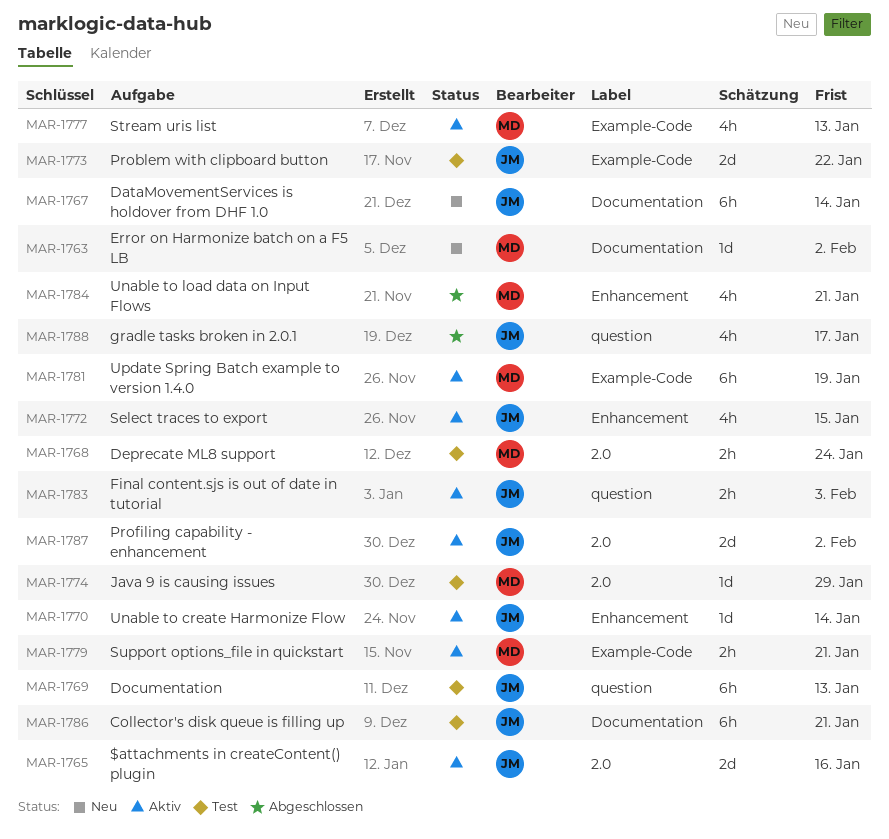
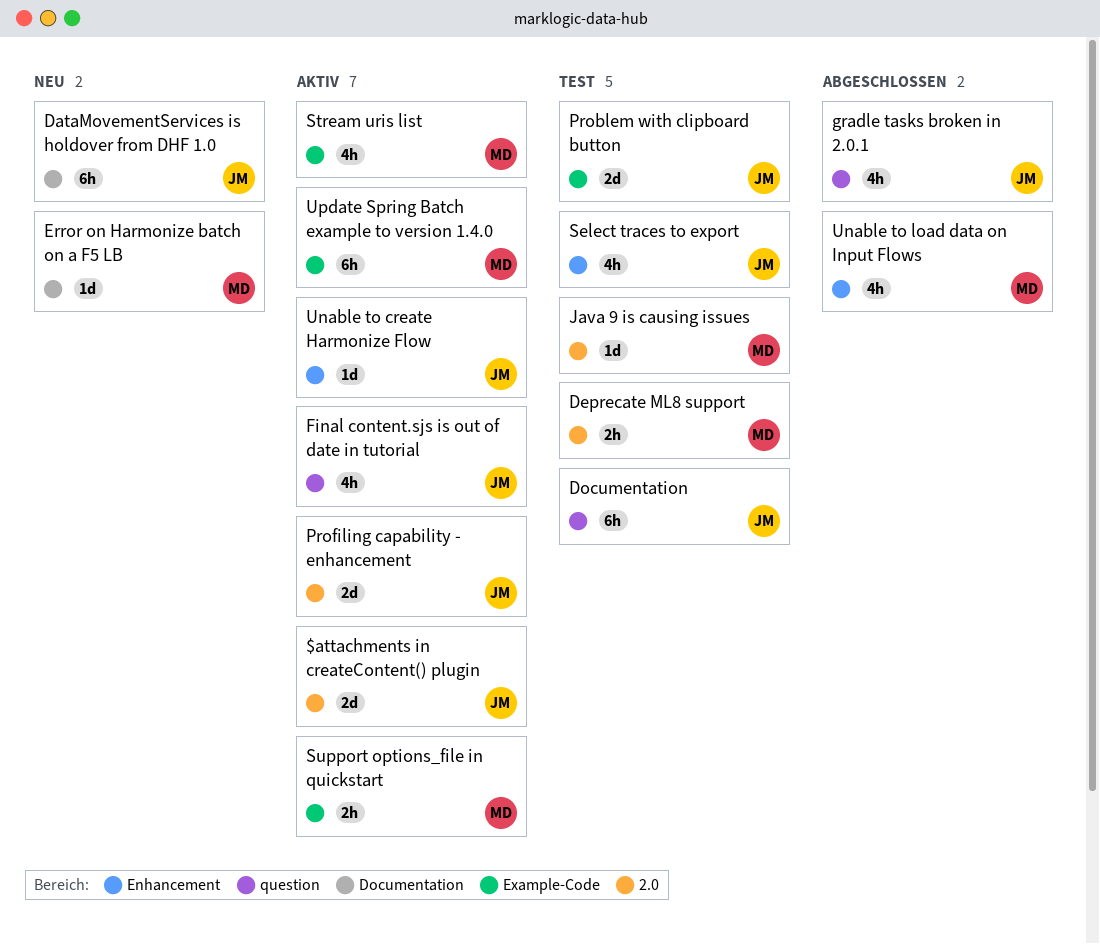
Collector's disk queue is filling up: present -> none
Final content.sjs is out of date in tutorial, estimate: 2h -> 4h
Select traces to export, status: Aktiv -> Test

